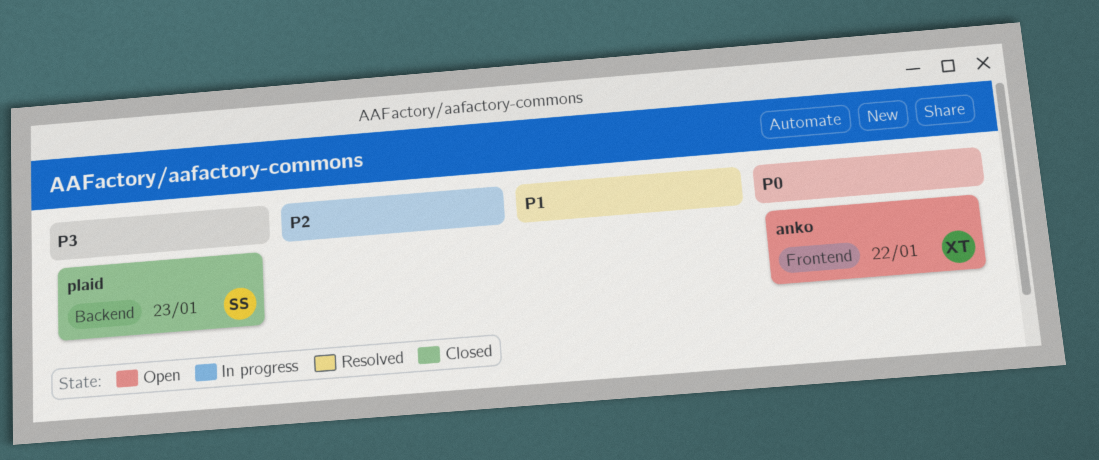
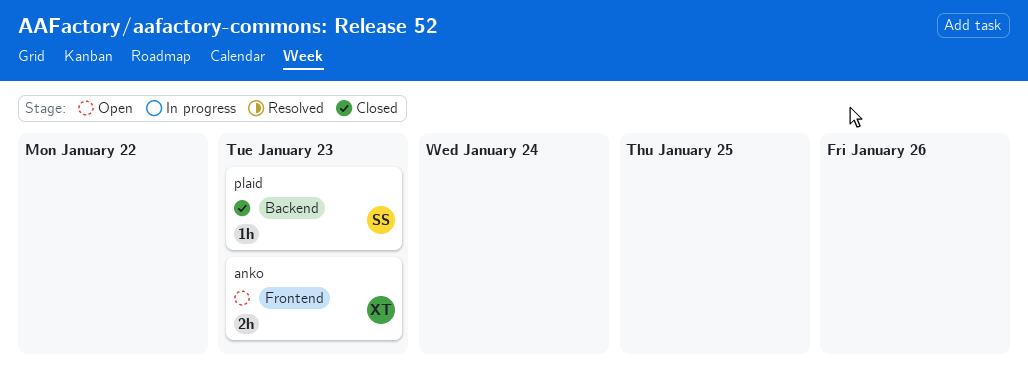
anko, due: Jan 22 -> Jan 23

